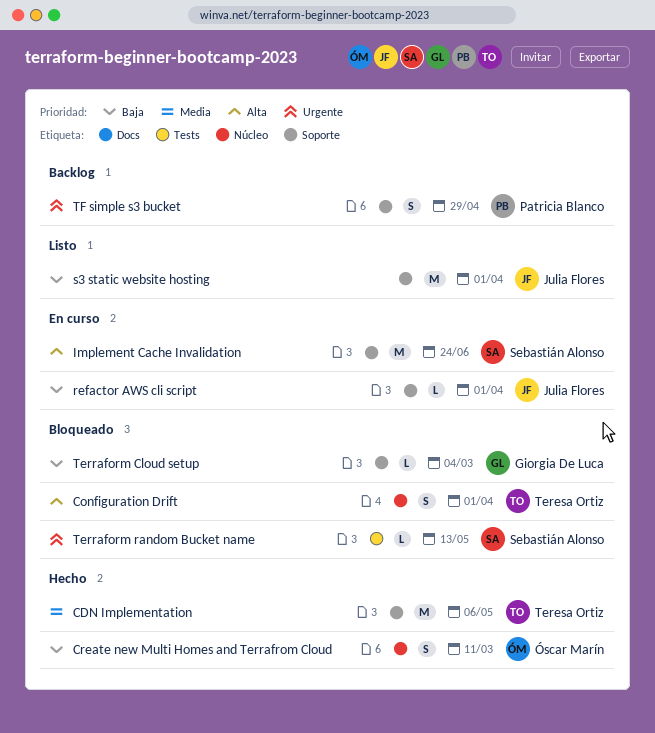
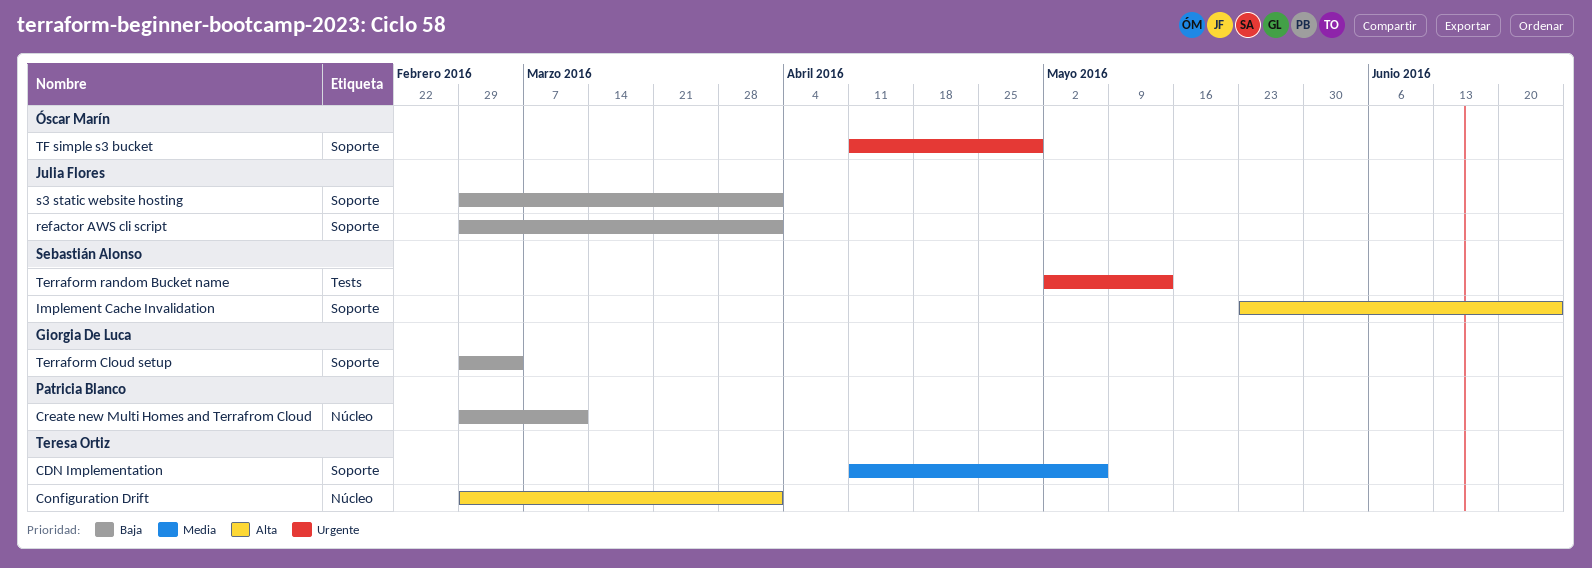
Create new Multi Homes and Terrafrom Cloud, owner: Óscar Marín -> Patricia Blanco
TF simple s3 bucket, owner: Patricia Blanco -> Óscar Marín

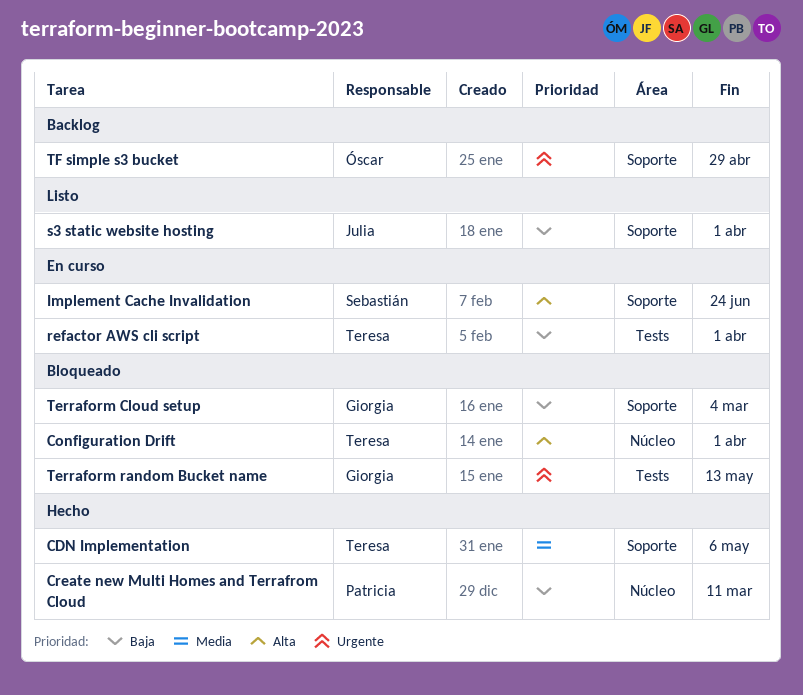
refactor AWS cli script, owner: Julia Flores -> Teresa Ortiz
refactor AWS cli script, label: Soporte -> Tests
Terraform random Bucket name, owner: Sebastián Alonso -> Giorgia De Luca

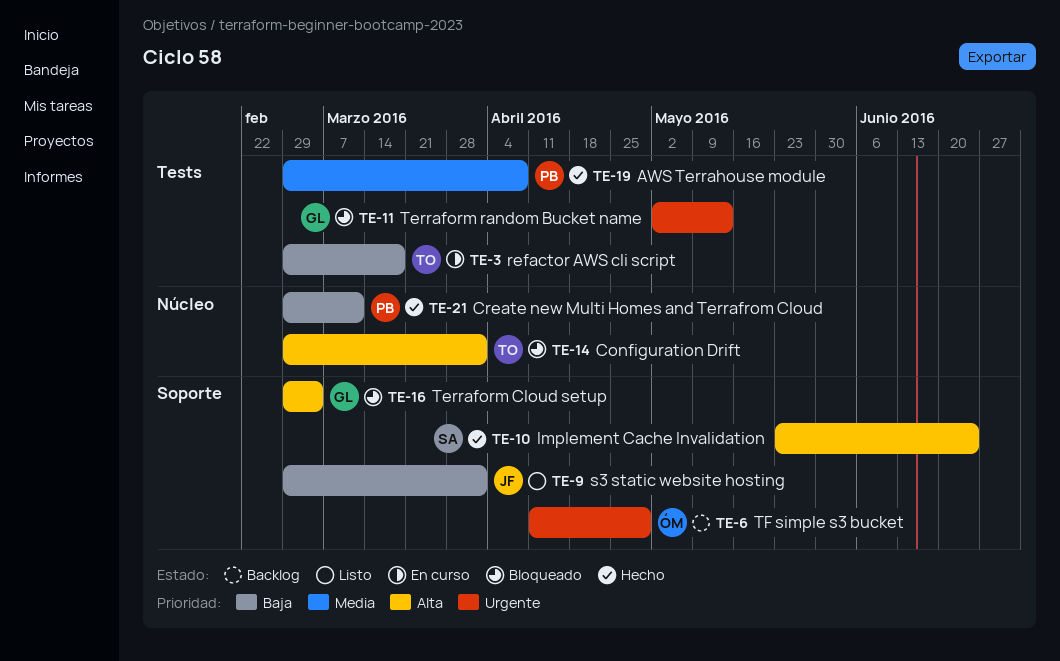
AWS Terrahouse module: none -> present
CDN Implementation: present -> none
Implement Cache Invalidation, status: En curso -> Hecho
refactor AWS cli script, due: Apr 1 -> Mar 18
Terraform Cloud setup, priority: Baja -> Alta

